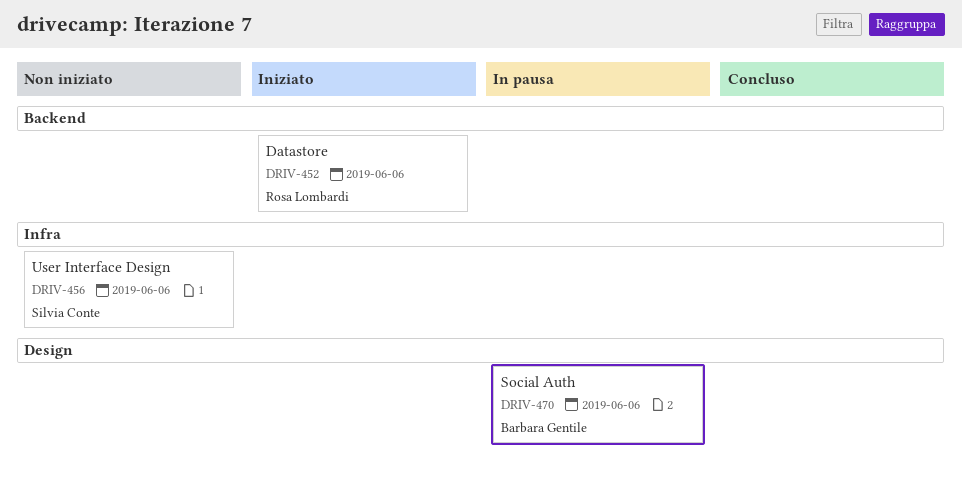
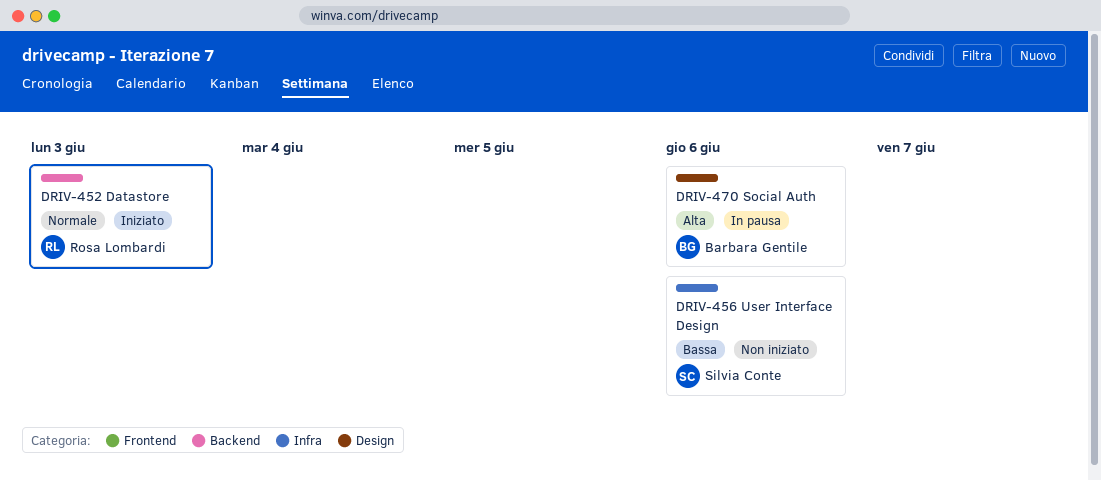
DRIV-452, due: Jun 6 -> Jun 3

